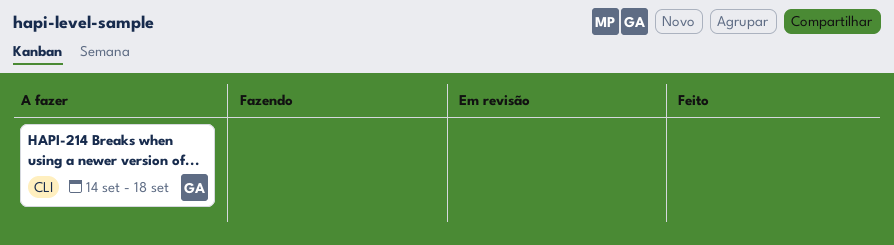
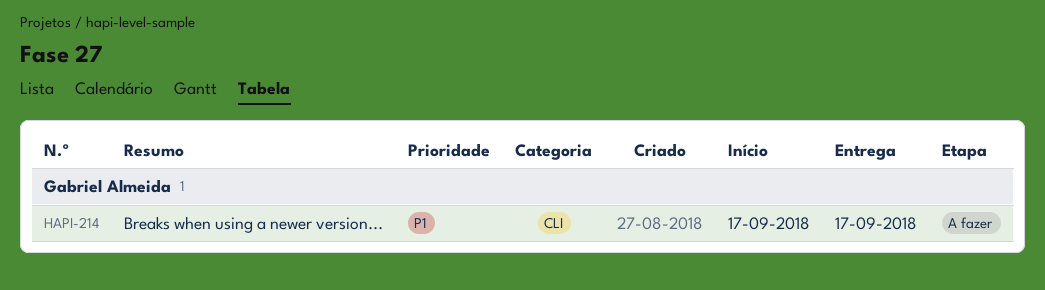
HAPI-214, start: Sep 14 -> Sep 17
HAPI-214, due: Sep 18 -> Sep 17

